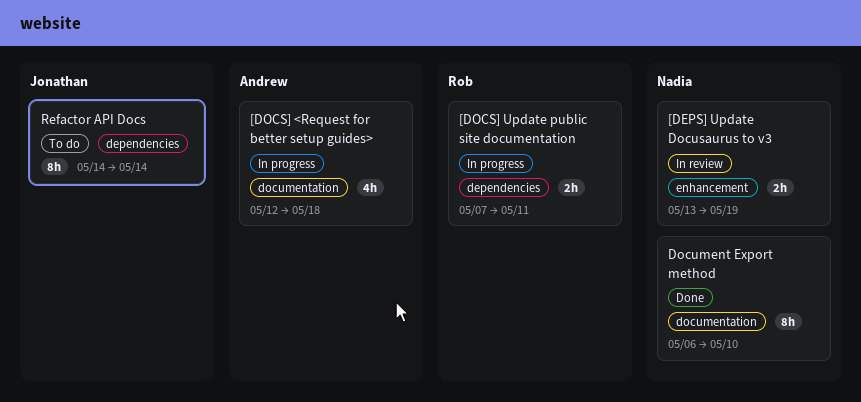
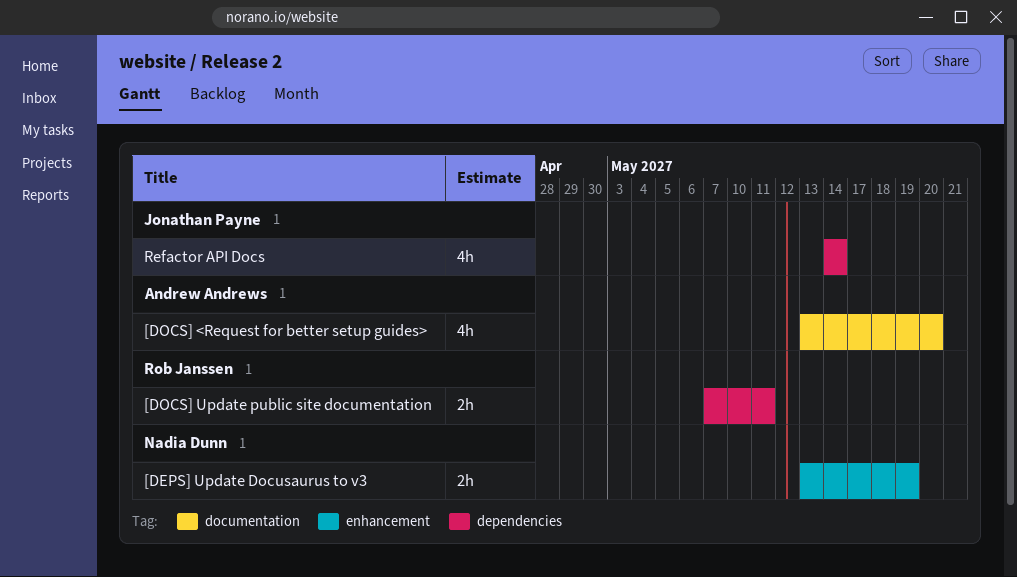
[DOCS] <Request for better setup guides>, start: May 12 -> May 13
[DOCS] <Request for better setup guides>, due: May 18 -> May 20
Document Export method: present -> none
Refactor API Docs, estimate: 8h -> 4h

